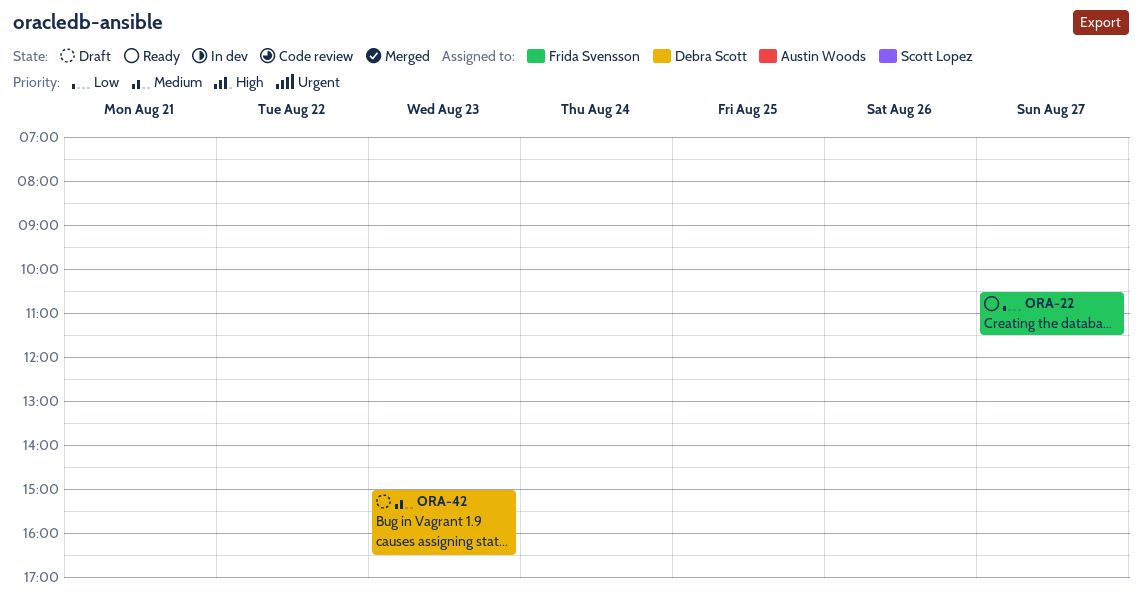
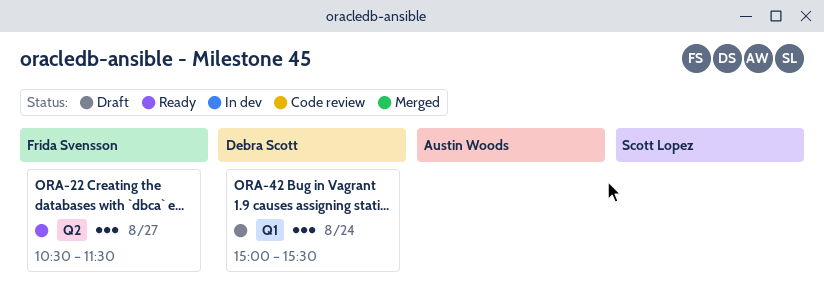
ORA-42, day: Aug 23 -> Aug 24
ORA-42, ends: 16:30 -> 15:30

